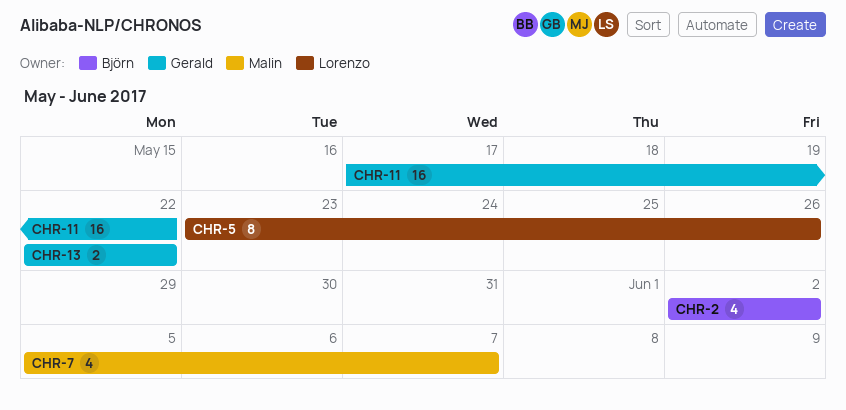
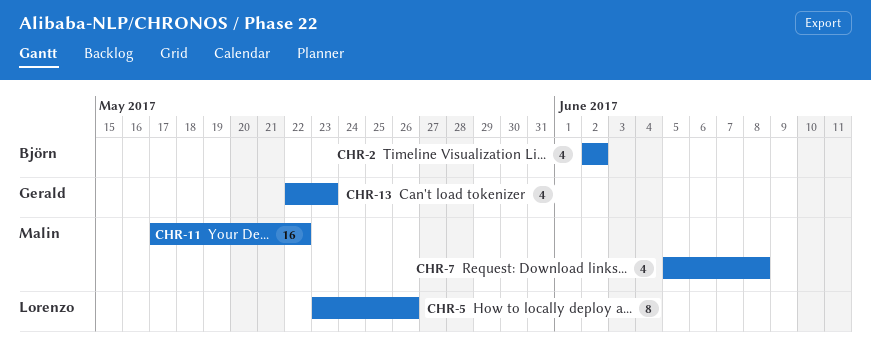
CHR-7, due: Jun 7 -> Jun 8
CHR-11, owner: Gerald -> Malin
CHR-13, estimate: 2 -> 4
CHR-13, due: May 22 -> May 23

